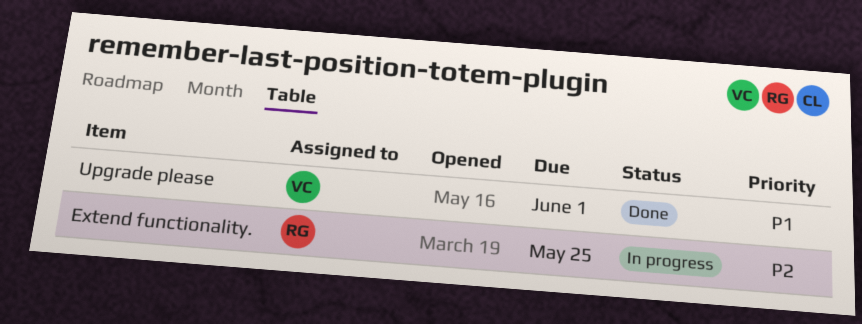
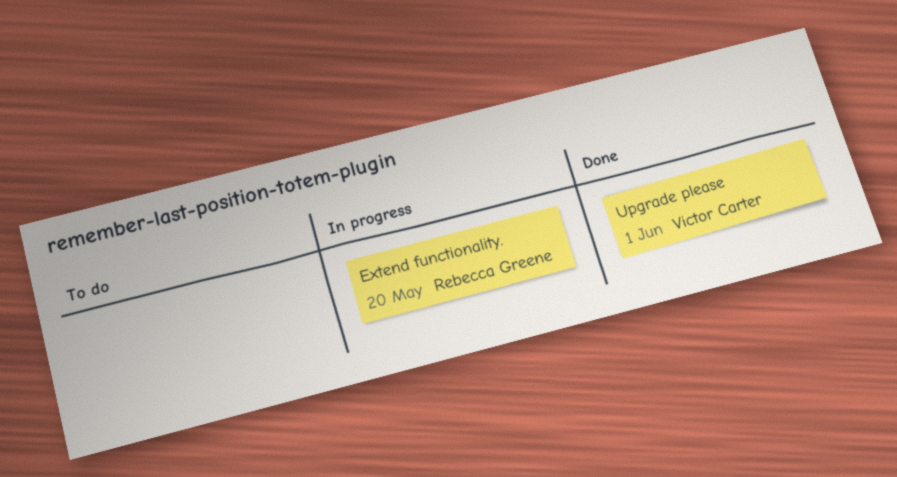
Extend functionality., due: May 25 -> May 20

